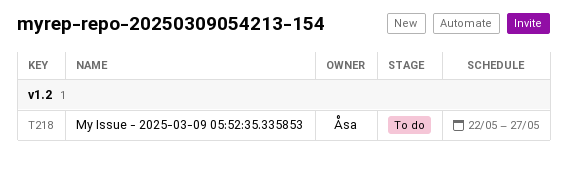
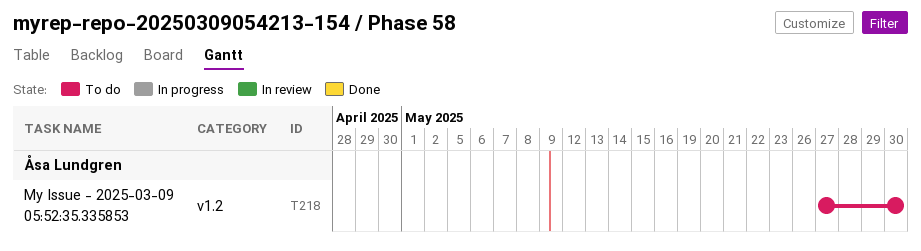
T218, start: May 22 -> May 27
T218, due: May 27 -> May 30

